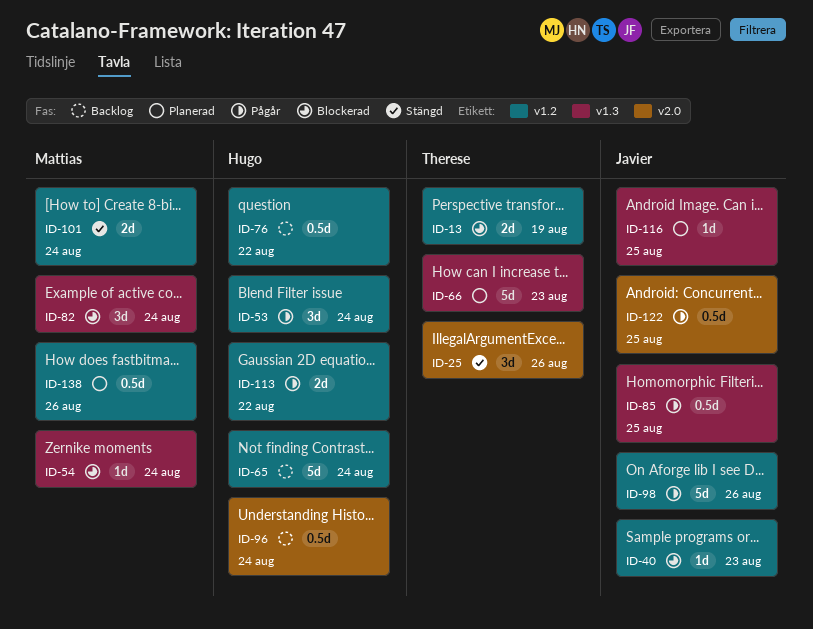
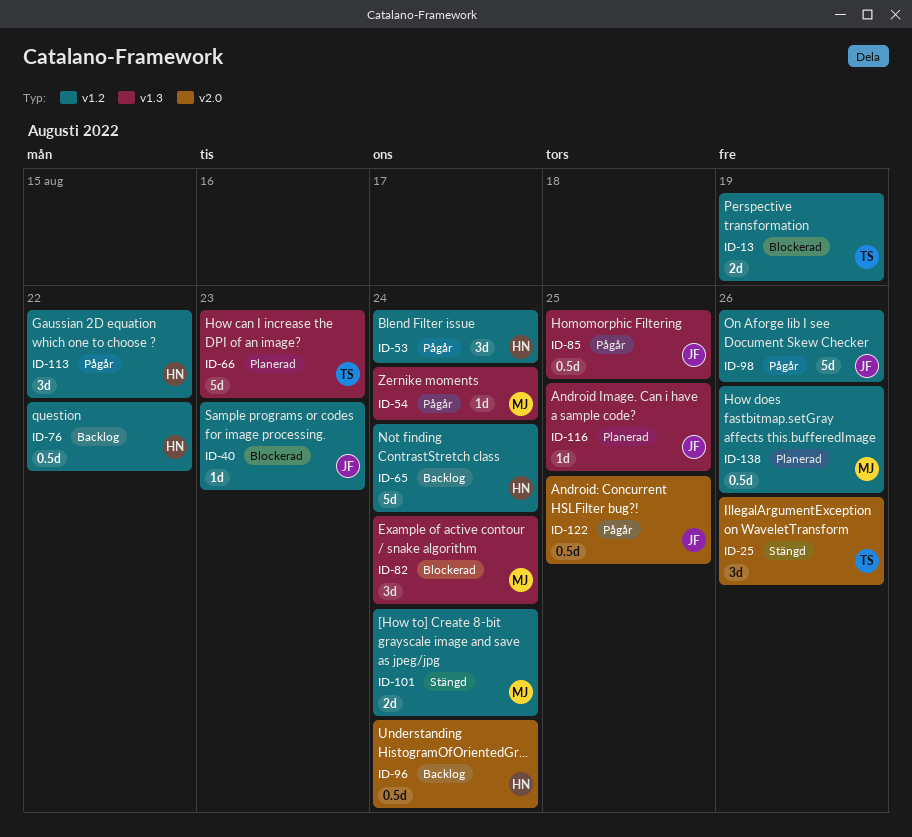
ID-54, status: Blockerad -> Pågår
ID-113, estimate: 2d -> 3d

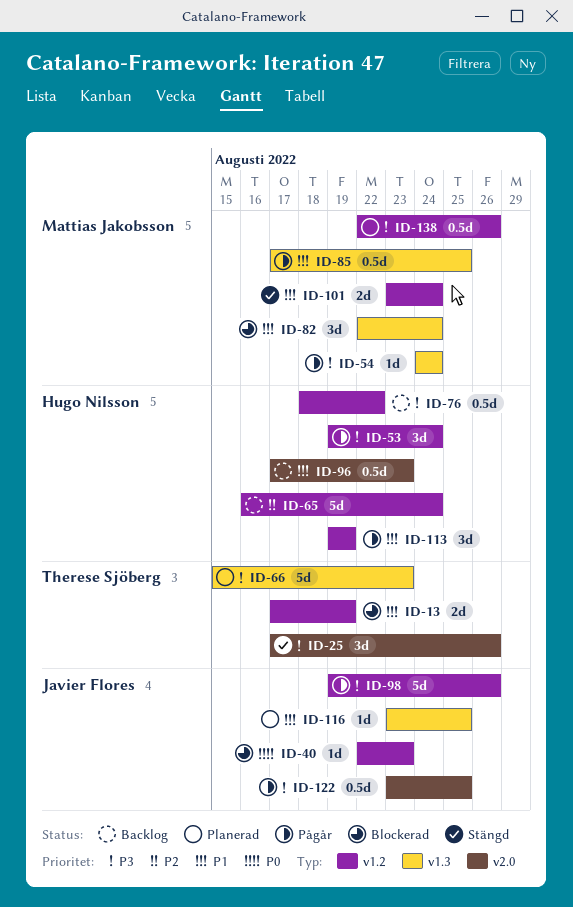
ID-85, owner: Javier Flores -> Mattias Jakobsson
ID-96, due: Aug 24 -> Aug 23
ID-113, due: Aug 22 -> Aug 19

